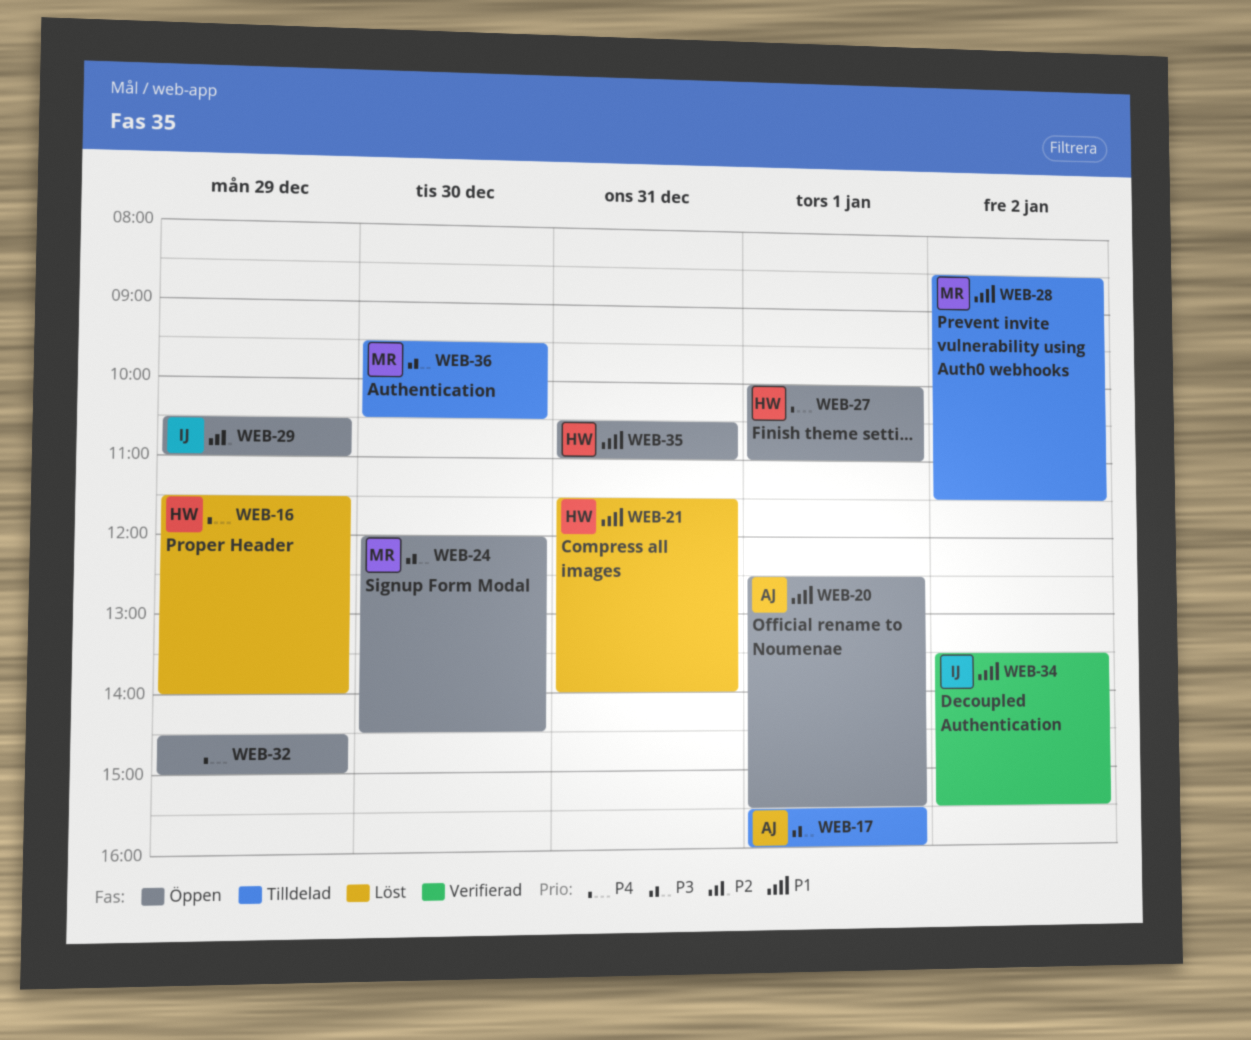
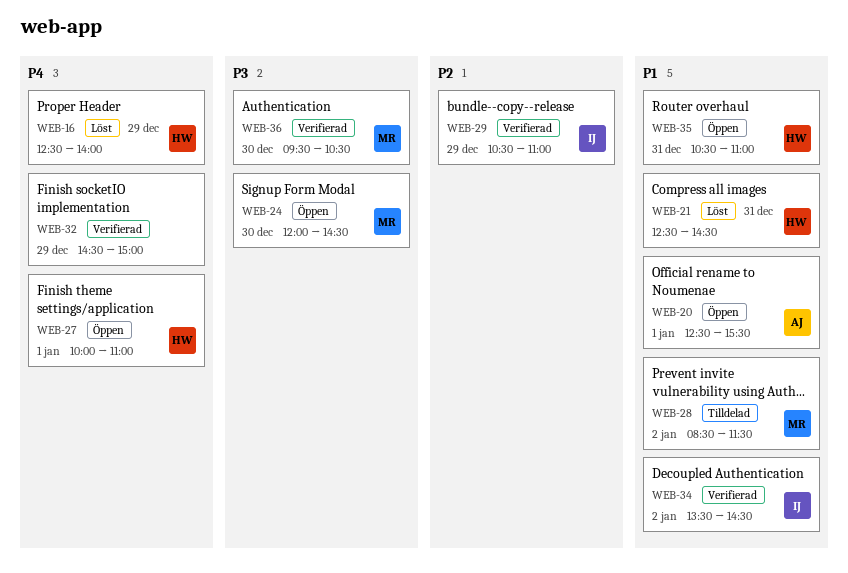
WEB-16, begins: 11:30 -> 12:30
WEB-17: present -> none
WEB-21, begins: 11:30 -> 12:30
WEB-21, ends: 14:00 -> 14:30
WEB-29, status: Öppen -> Verifierad
WEB-32, status: Öppen -> Verifierad
WEB-34, ends: 15:30 -> 14:30
WEB-36, status: Tilldelad -> Verifierad

